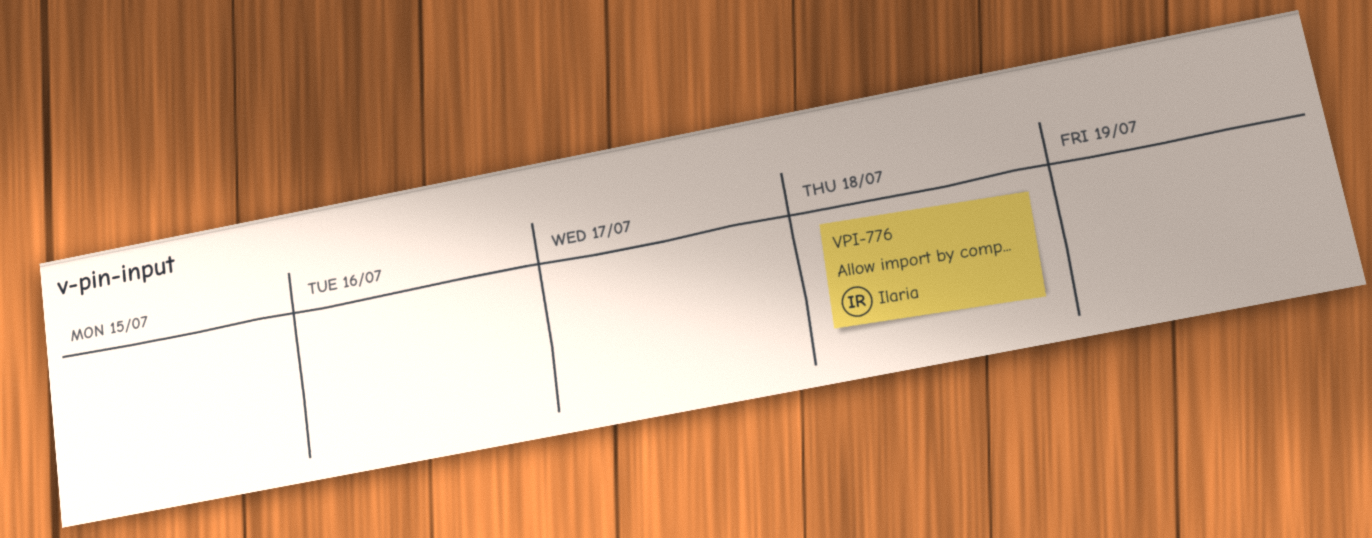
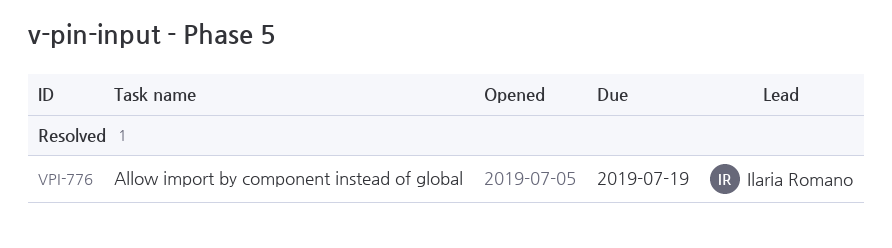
VPI-776, due: Jul 18 -> Jul 19

